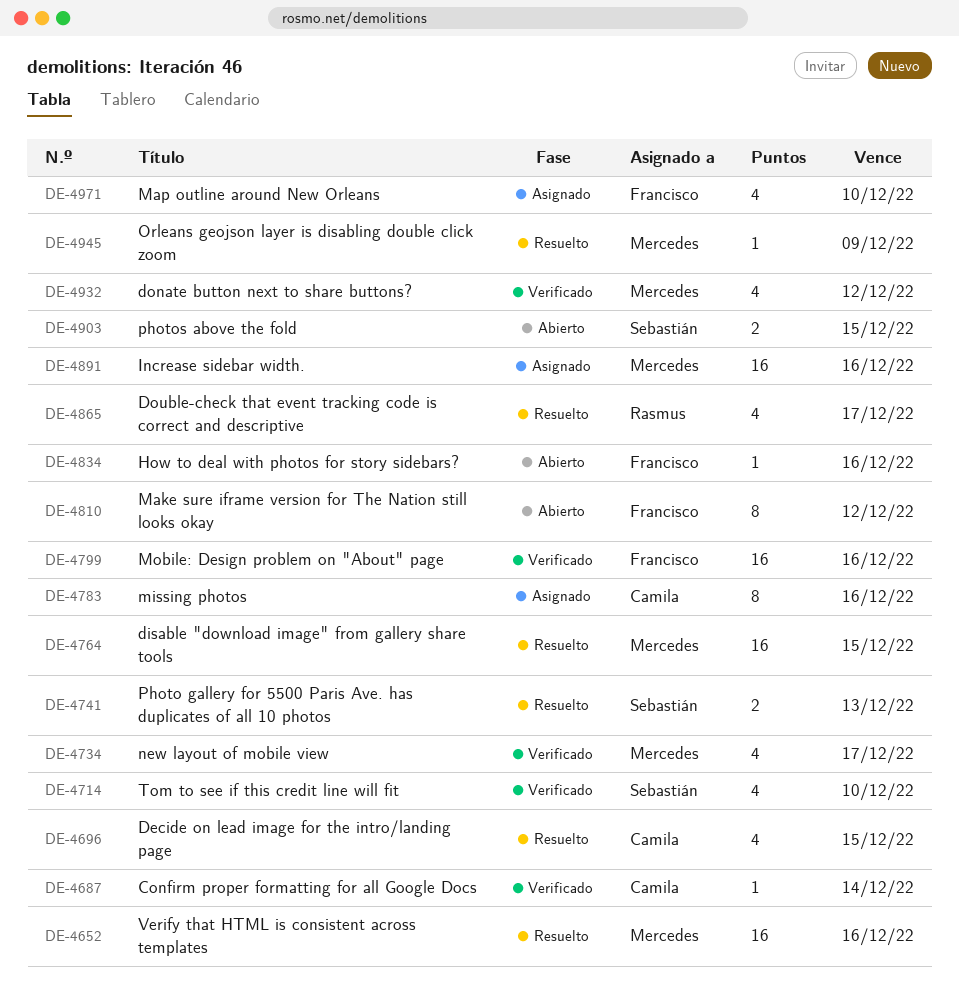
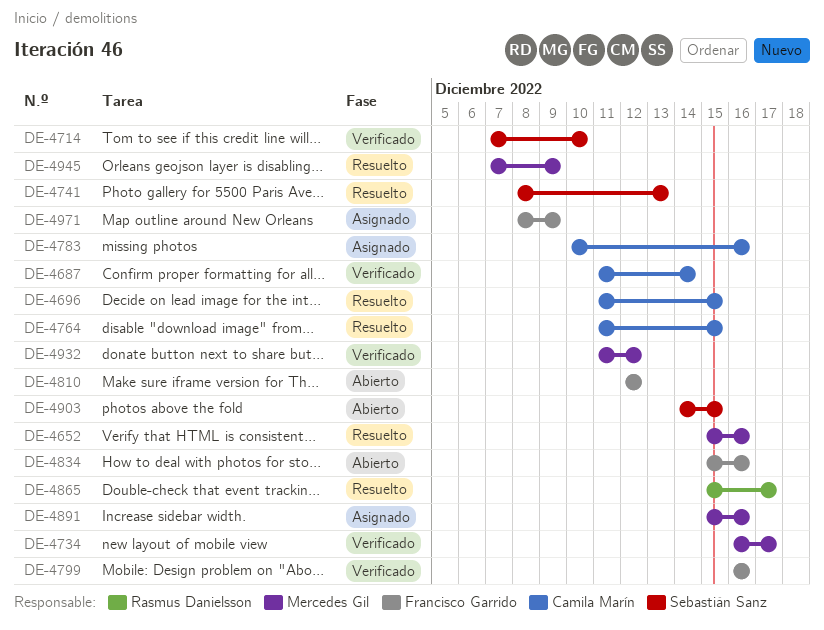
DE-4764, owner: Mercedes Gil -> Camila Marín
DE-4971, due: Dec 10 -> Dec 9

